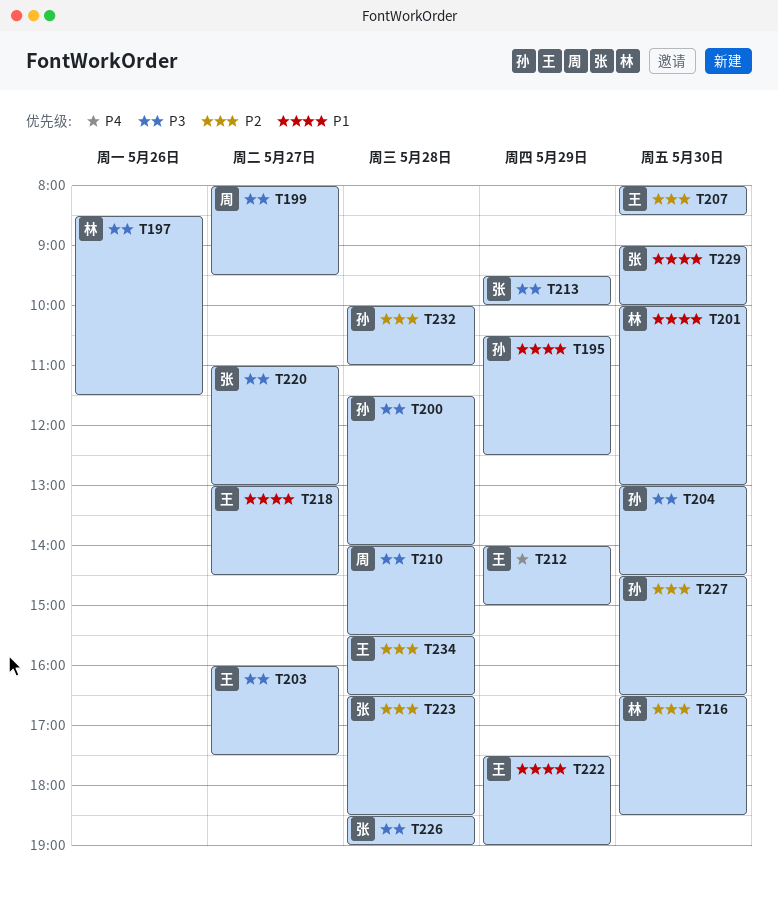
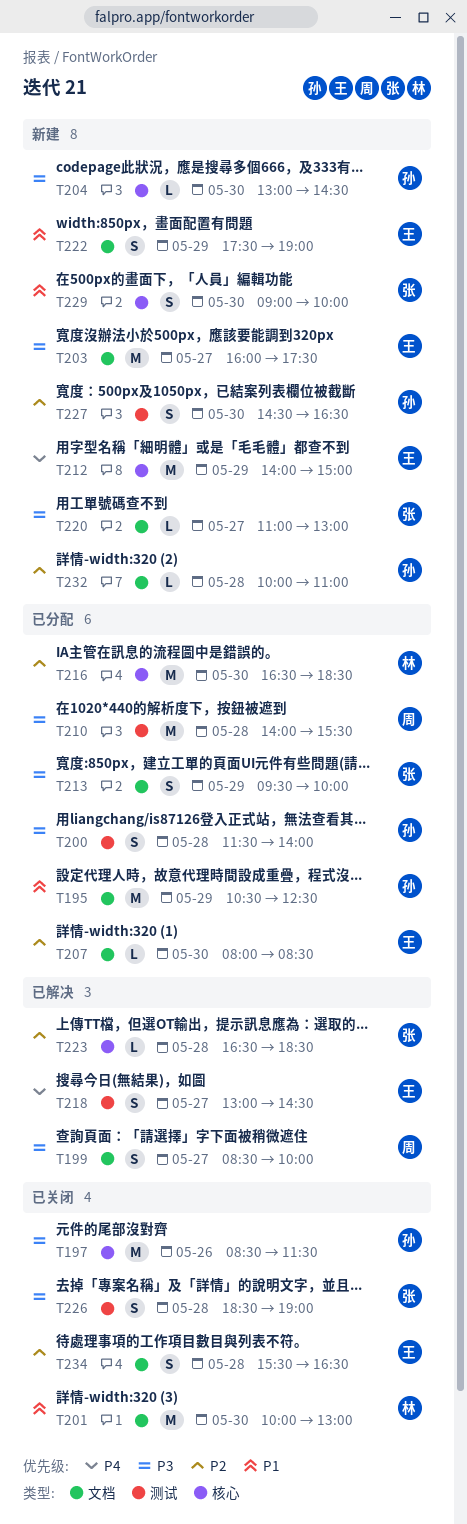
T197, owner: 林 -> 孙
T199, begins: 08:00 -> 08:30
T199, ends: 09:30 -> 10:00
T218, priority: P1 -> P4

